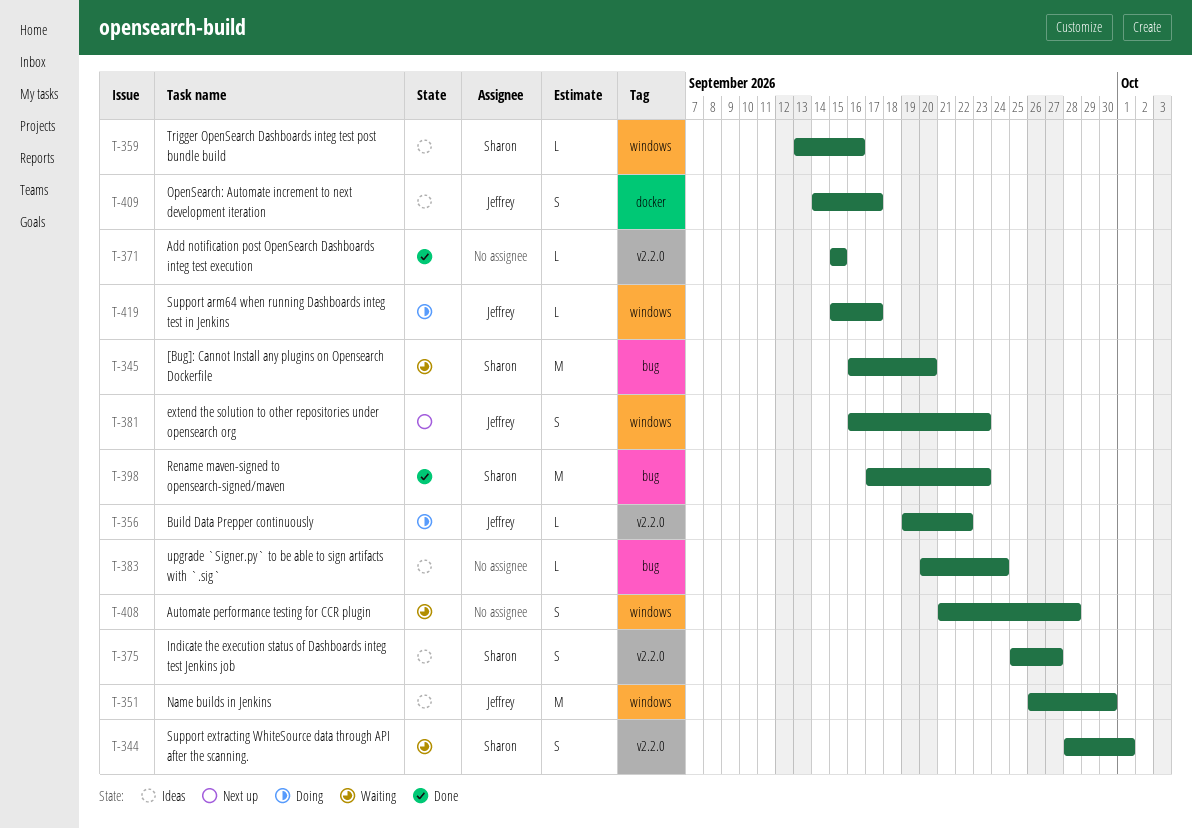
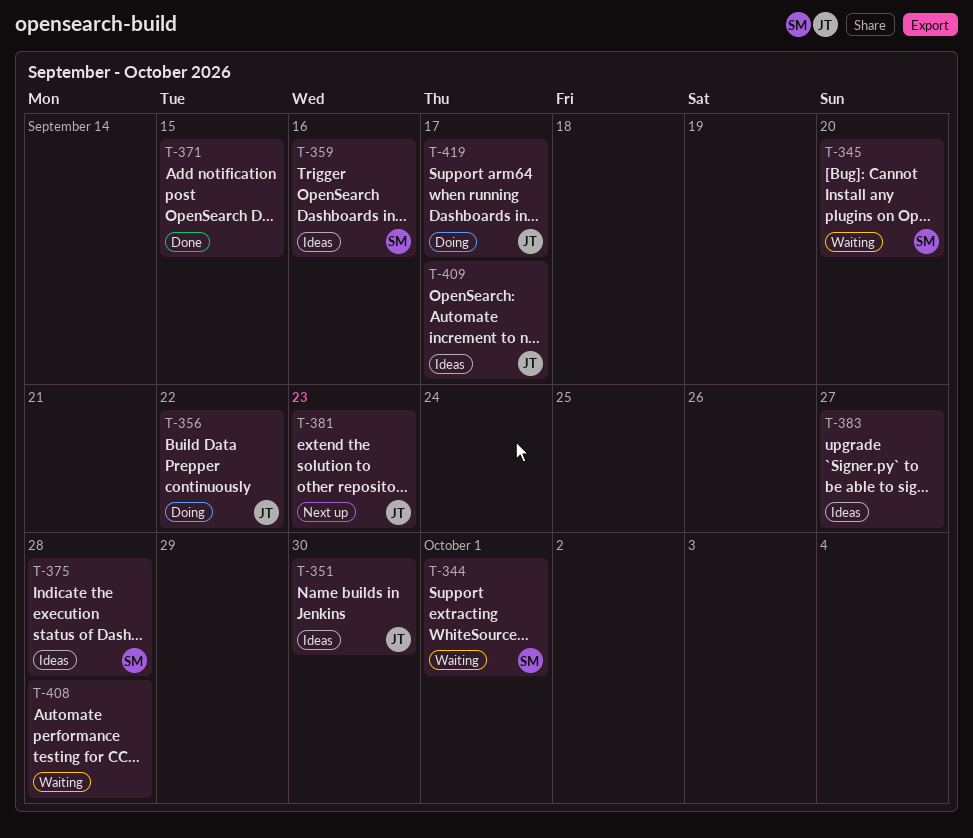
T-375, due: Sep 27 -> Sep 28
T-383, due: Sep 24 -> Sep 27
T-398: present -> none

